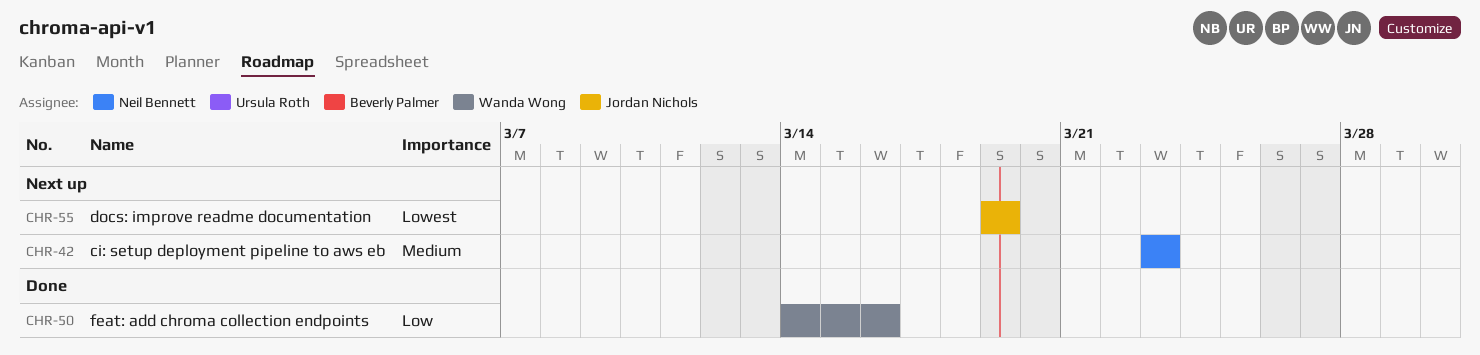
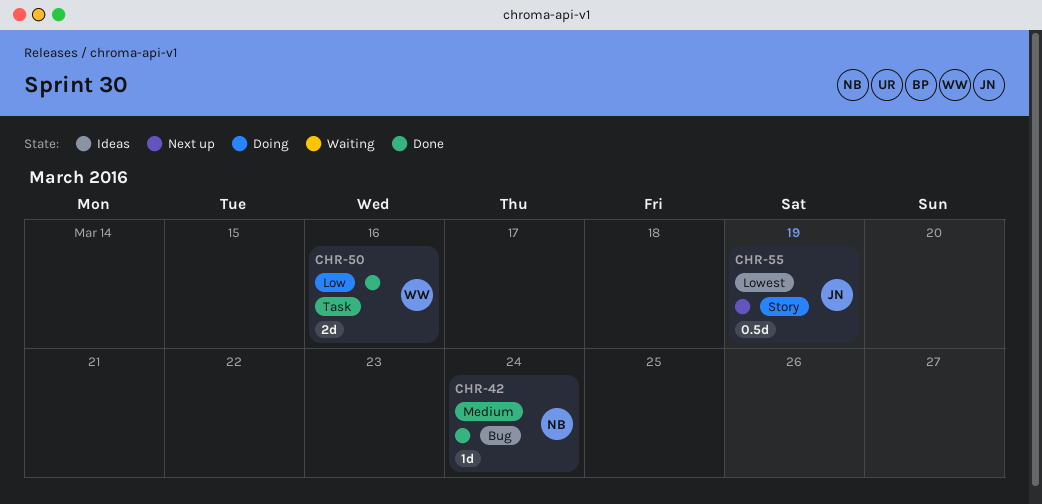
CHR-42, status: Next up -> Done
CHR-42, due: Mar 23 -> Mar 24

